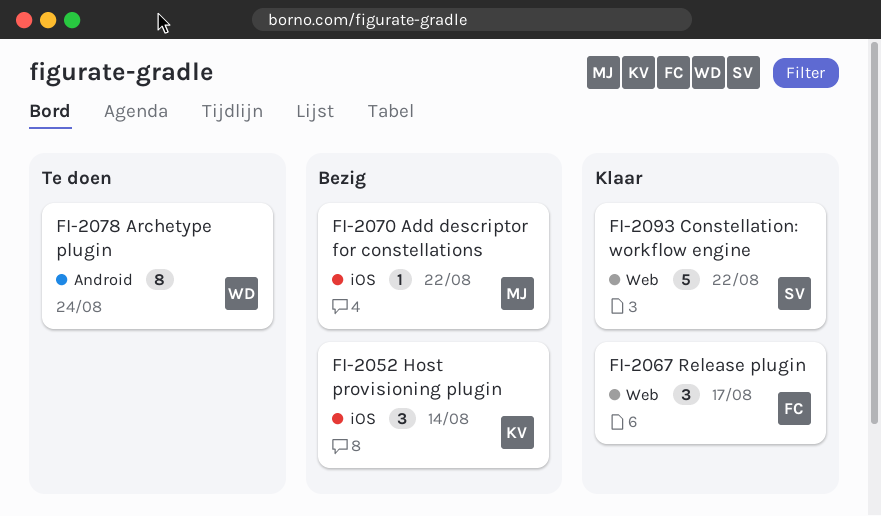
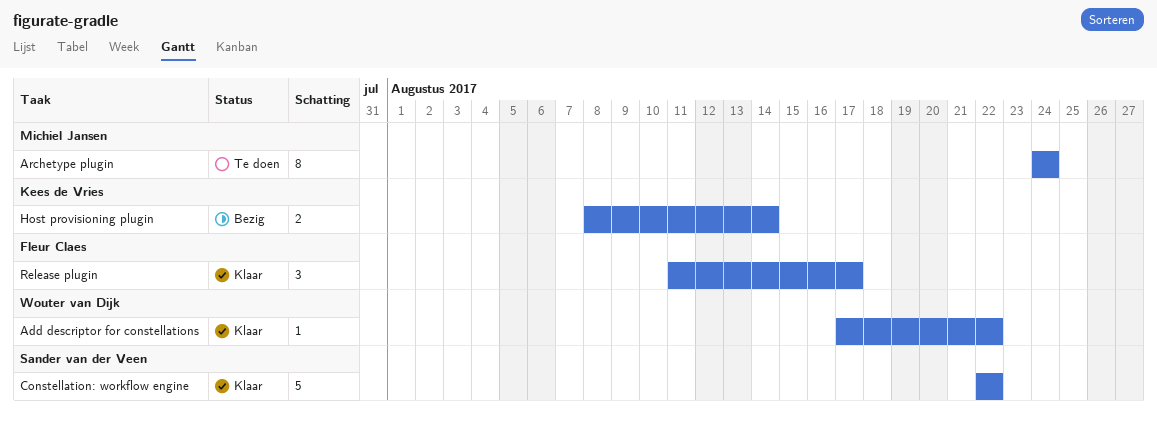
Add descriptor for constellations, status: Bezig -> Klaar
Add descriptor for constellations, owner: Michiel Jansen -> Wouter van Dijk
Archetype plugin, owner: Wouter van Dijk -> Michiel Jansen
Host provisioning plugin, estimate: 3 -> 2

